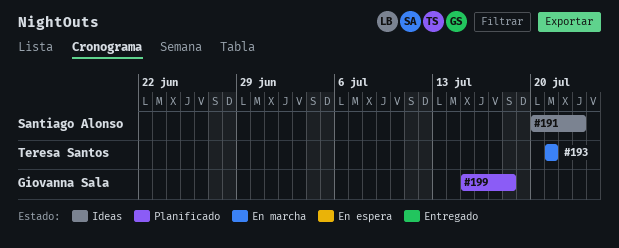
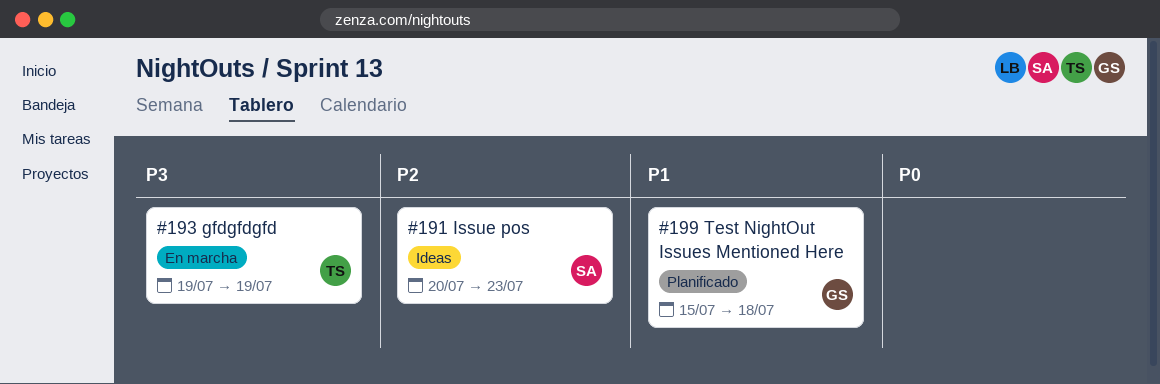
#193, start: Jul 21 -> Jul 19
#193, due: Jul 21 -> Jul 19

